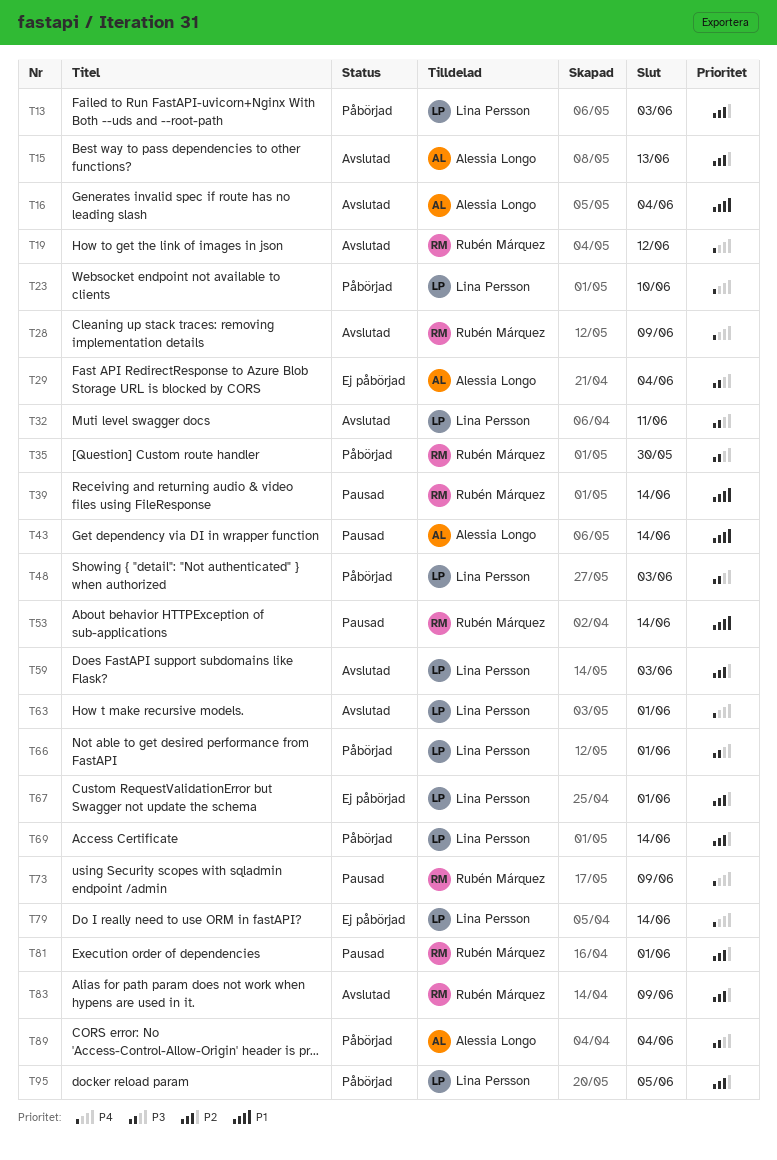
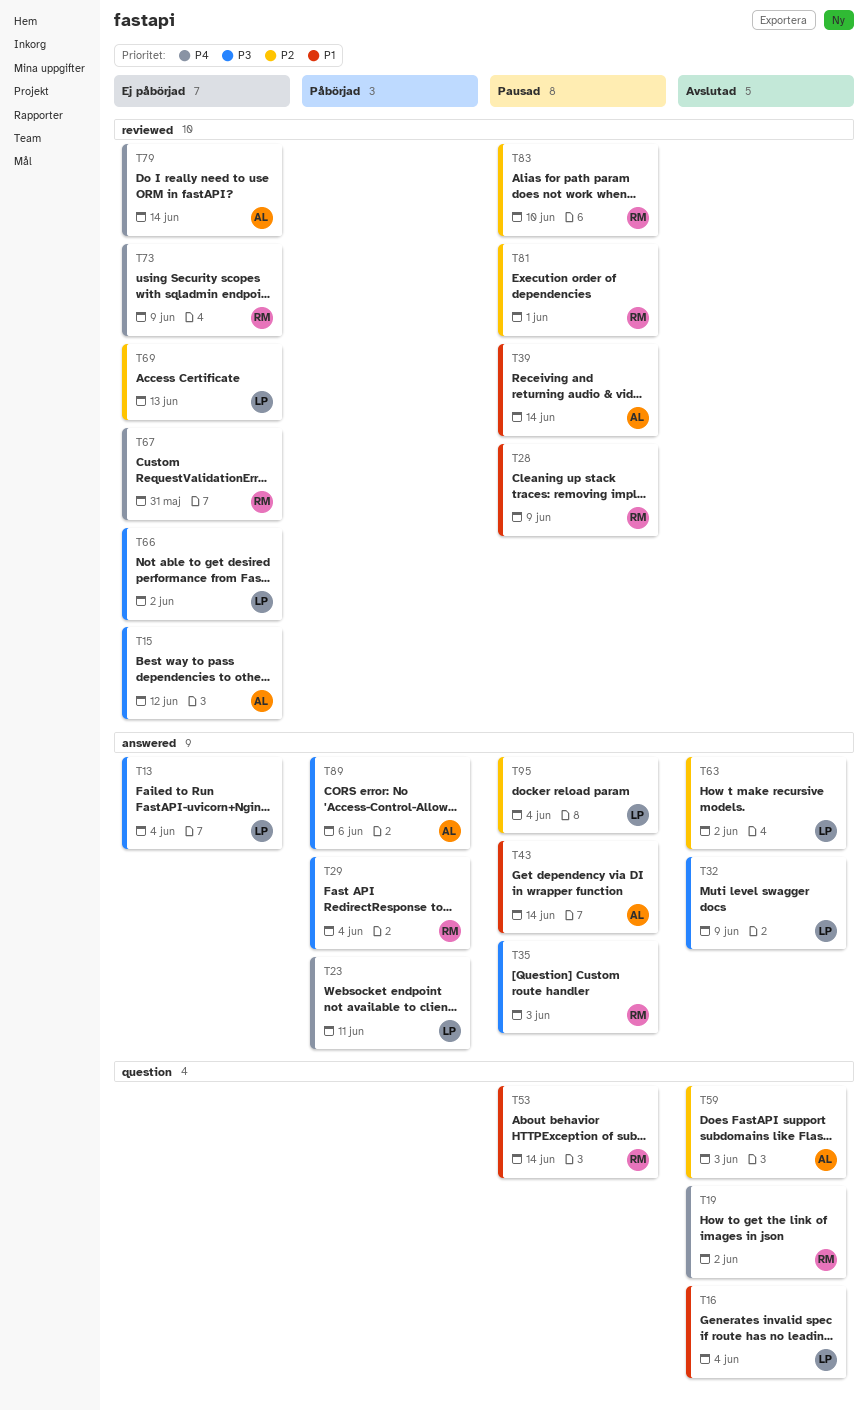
T13, status: Påbörjad -> Ej påbörjad
T13, priority: P2 -> P3
T13, due: Jun 3 -> Jun 4
T15, status: Avslutad -> Ej påbörjad
T15, priority: P2 -> P3
T15, due: Jun 13 -> Jun 12
T16, owner: Alessia Longo -> Lina Persson
T19, due: Jun 12 -> Jun 2
T23, due: Jun 10 -> Jun 11
T28, status: Avslutad -> Pausad
T28, priority: P4 -> P1
T29, status: Ej påbörjad -> Påbörjad
T29, owner: Alessia Longo -> Rubén Márquez
T32, due: Jun 11 -> Jun 9
T35, status: Påbörjad -> Pausad
T35, due: May 30 -> Jun 3
T39, owner: Rubén Márquez -> Alessia Longo
T48: present -> none
T59, owner: Lina Persson -> Alessia Longo
T63, priority: P4 -> P2
T63, due: Jun 1 -> Jun 2
T66, status: Påbörjad -> Ej påbörjad
T66, due: Jun 1 -> Jun 2
T67, owner: Lina Persson -> Rubén Márquez
T67, priority: P2 -> P4
T67, due: Jun 1 -> May 31
T69, status: Påbörjad -> Ej påbörjad
T69, due: Jun 14 -> Jun 13
T73, status: Pausad -> Ej påbörjad
T79, owner: Lina Persson -> Alessia Longo
T83, status: Avslutad -> Pausad
T83, due: Jun 9 -> Jun 10
T89, due: Jun 4 -> Jun 6
T95, status: Påbörjad -> Pausad
T95, due: Jun 5 -> Jun 4

